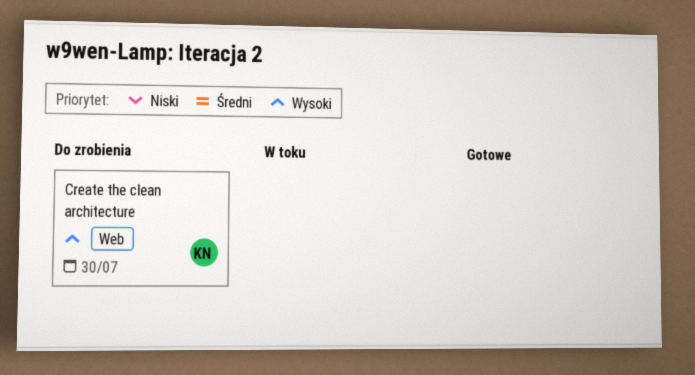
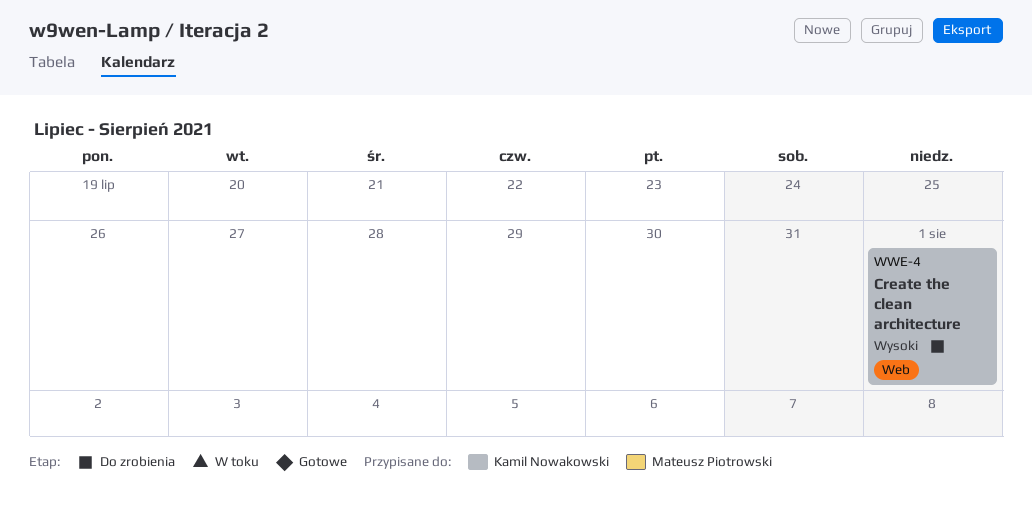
Create the clean architecture, due: Jul 30 -> Aug 1

